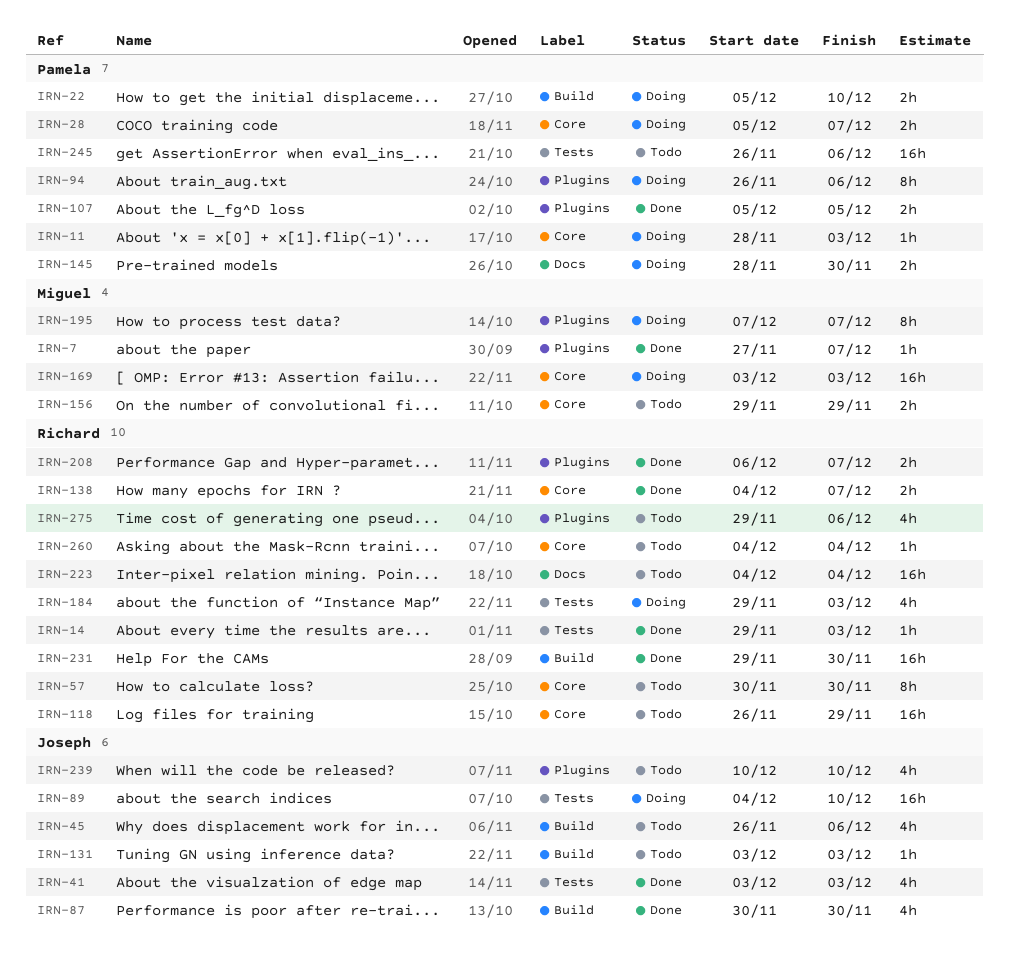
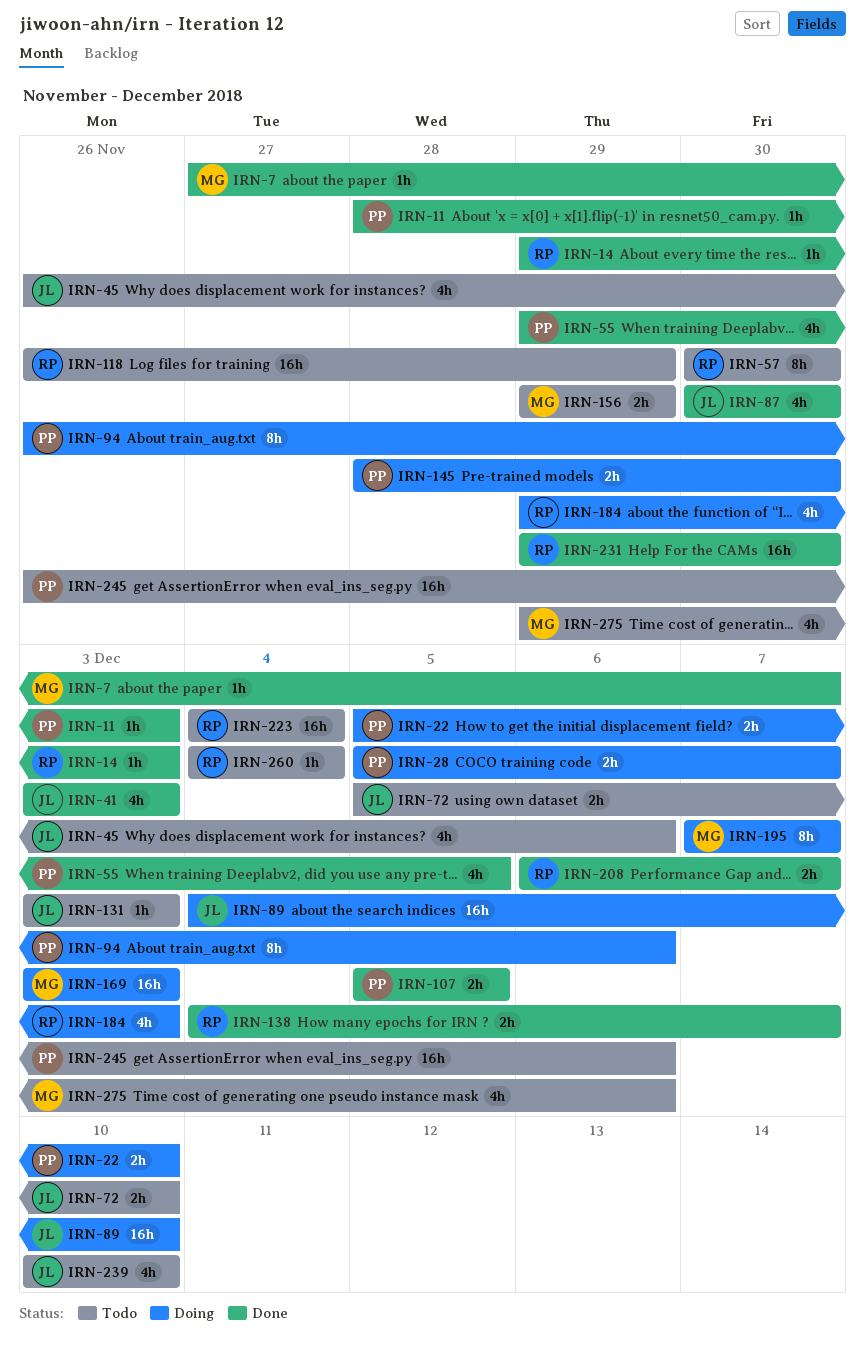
IRN-11, status: Doing -> Done
IRN-55: none -> present
IRN-72: none -> present
IRN-275, owner: Richard -> Miguel

